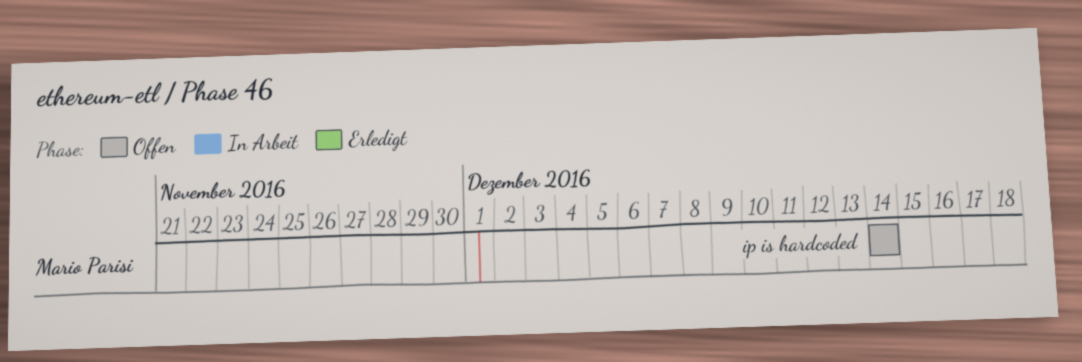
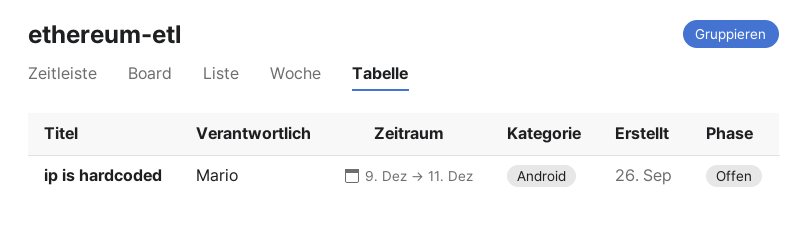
ip is hardcoded, start: Dec 14 -> Dec 9
ip is hardcoded, due: Dec 14 -> Dec 11

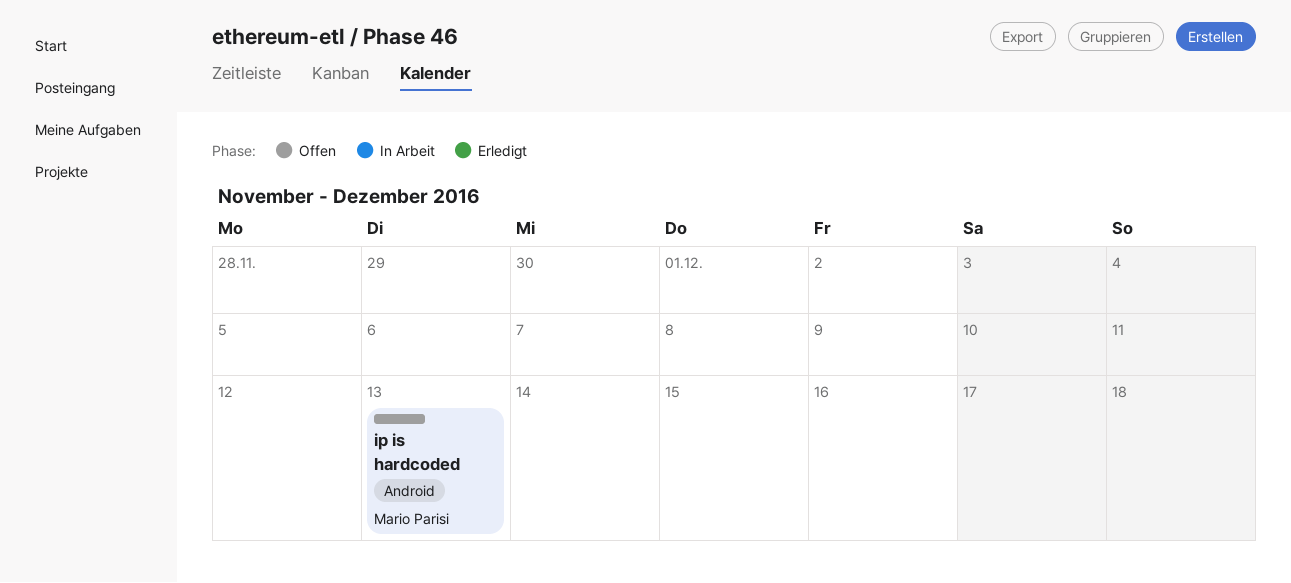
ip is hardcoded, due: Dec 11 -> Dec 13

